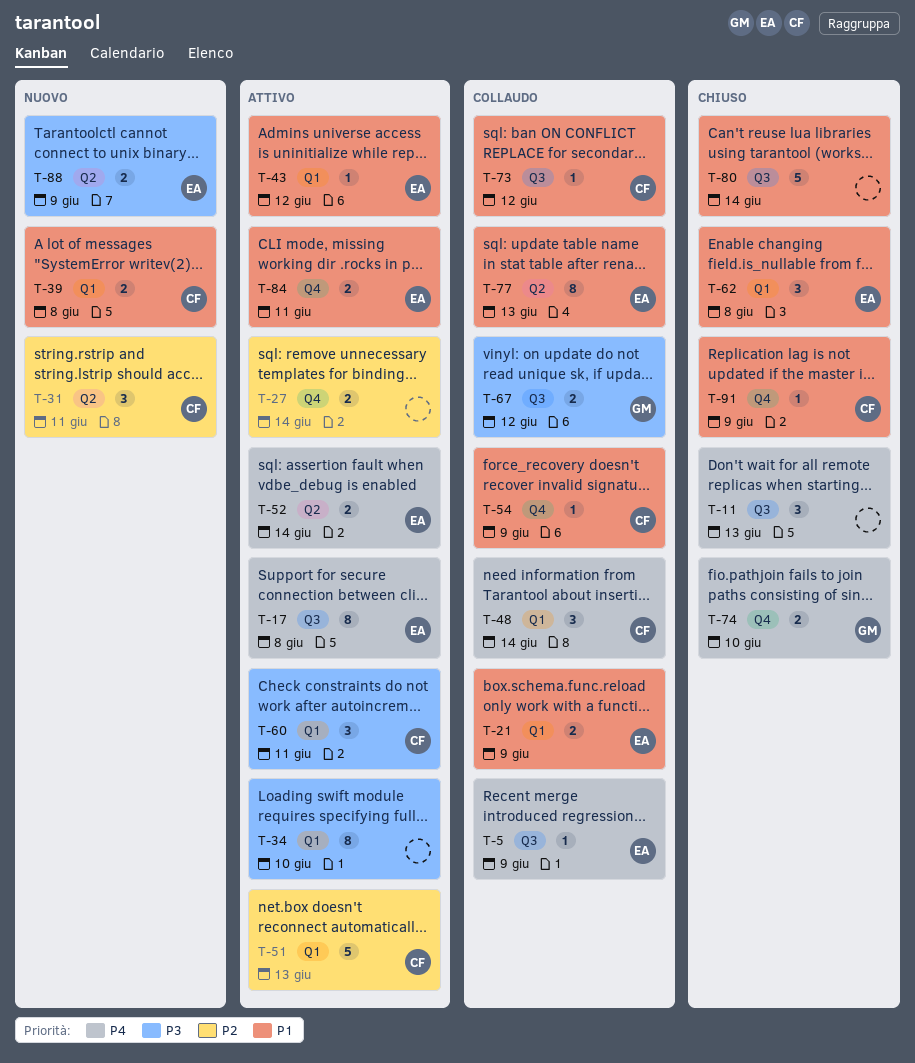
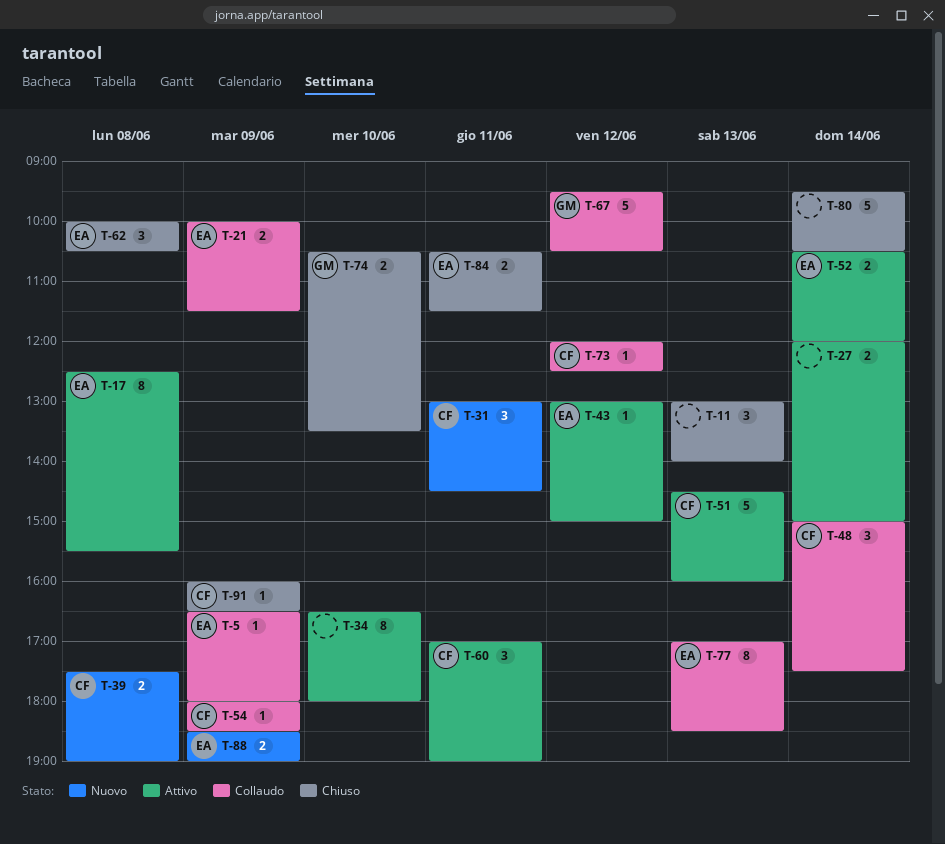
T-67, estimate: 2 -> 5
T-84, status: Attivo -> Chiuso

